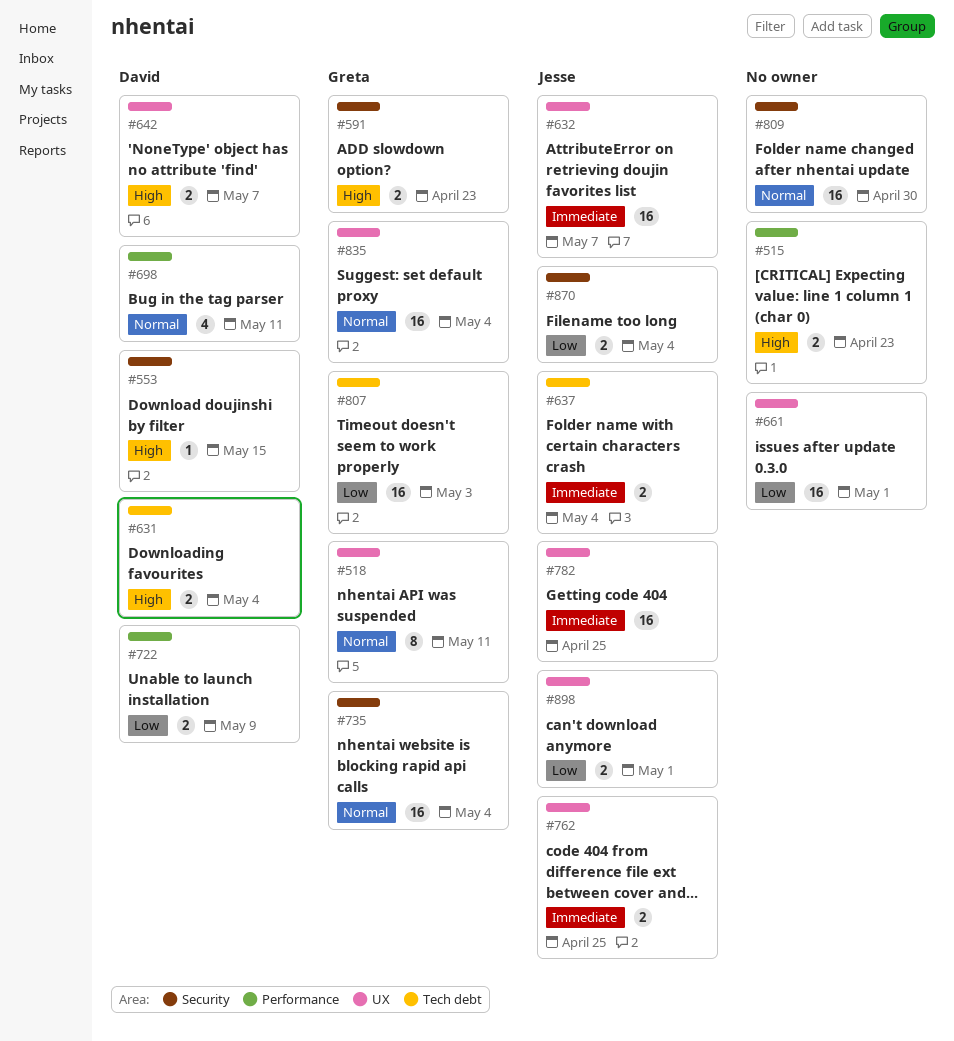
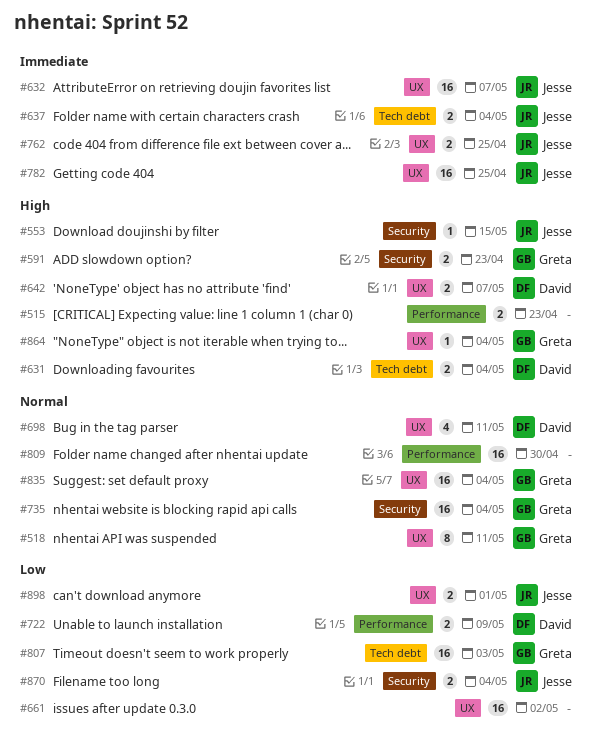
#553, owner: David -> Jesse
#661, due: May 1 -> May 2
#698, label: Performance -> UX
#809, label: Security -> Performance
#864: none -> present

